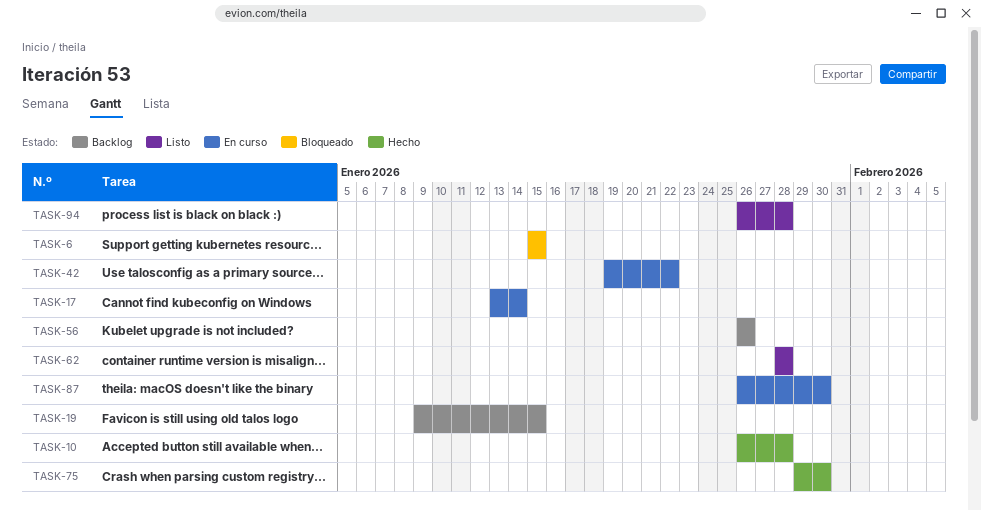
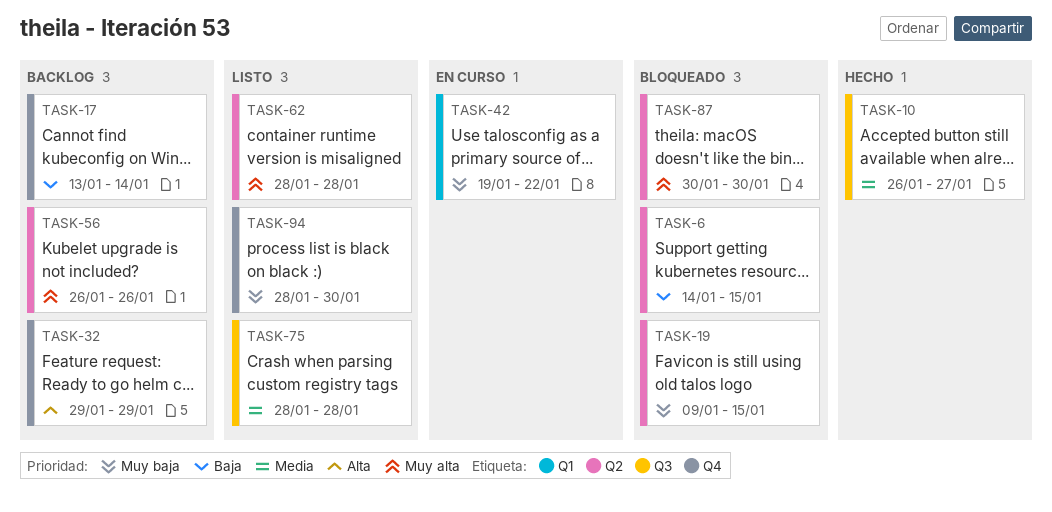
TASK-6, start: Jan 15 -> Jan 14
TASK-10, due: Jan 28 -> Jan 27
TASK-17, status: En curso -> Backlog
TASK-19, status: Backlog -> Bloqueado
TASK-32: none -> present
TASK-75, status: Hecho -> Listo
TASK-75, start: Jan 29 -> Jan 28
TASK-75, due: Jan 30 -> Jan 28
TASK-87, status: En curso -> Bloqueado
TASK-87, start: Jan 26 -> Jan 30
TASK-94, start: Jan 26 -> Jan 28
TASK-94, due: Jan 28 -> Jan 30

